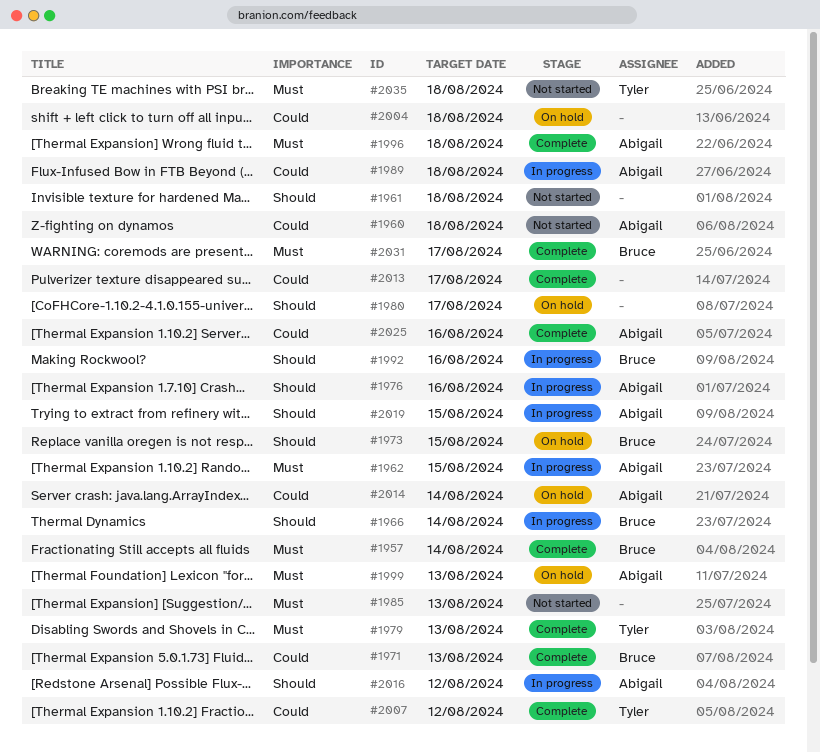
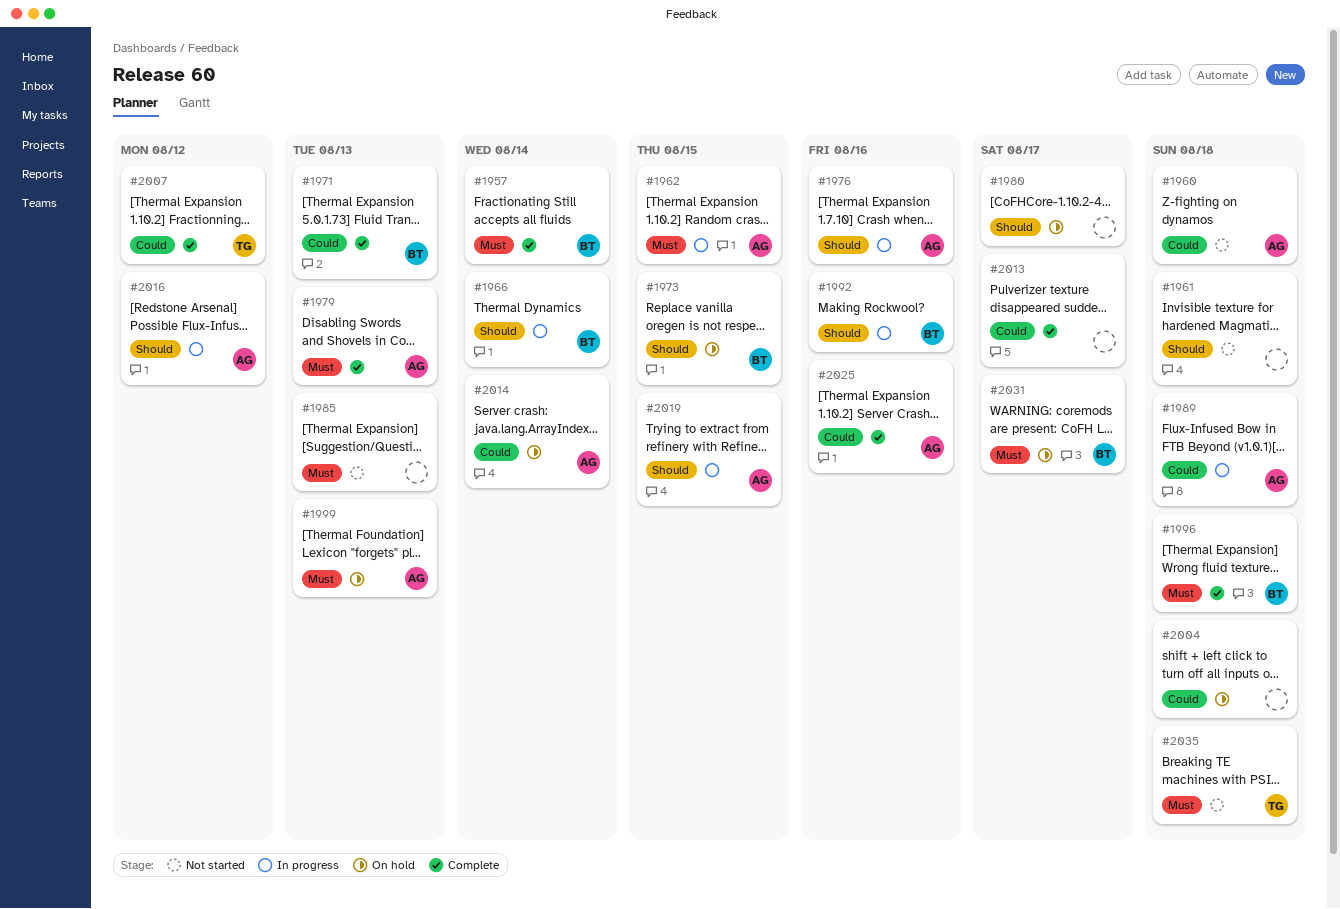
#1979, owner: Tyler -> Abigail
#1996, owner: Abigail -> Bruce
#2031, status: Complete -> On hold

